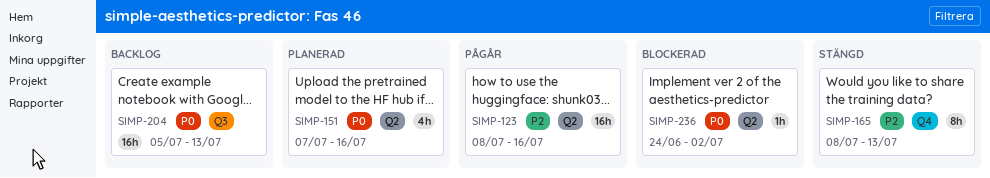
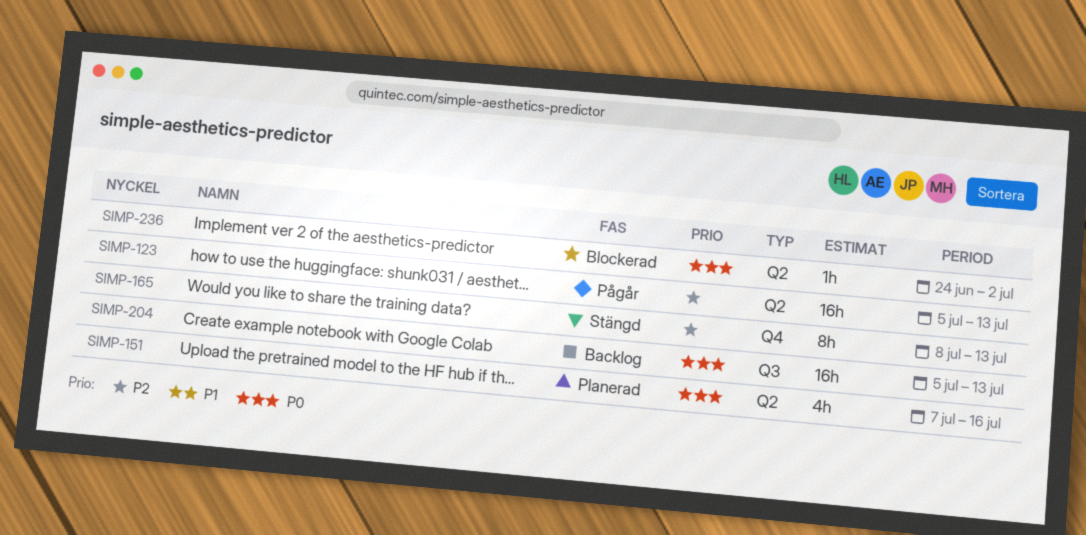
SIMP-123, start: Jul 8 -> Jul 5
SIMP-123, due: Jul 16 -> Jul 13

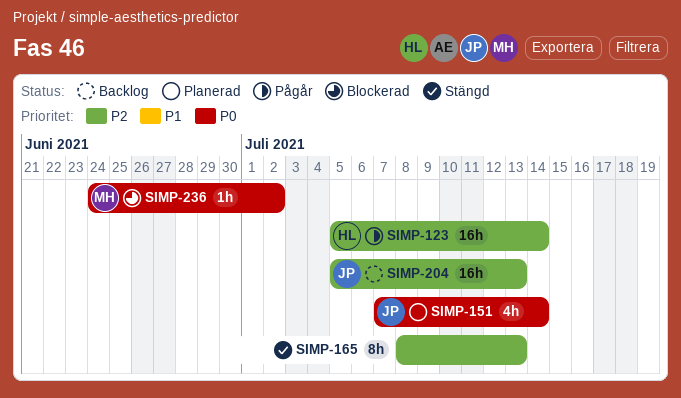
SIMP-123, due: Jul 13 -> Jul 14
SIMP-151, due: Jul 16 -> Jul 14
SIMP-204, priority: P0 -> P2

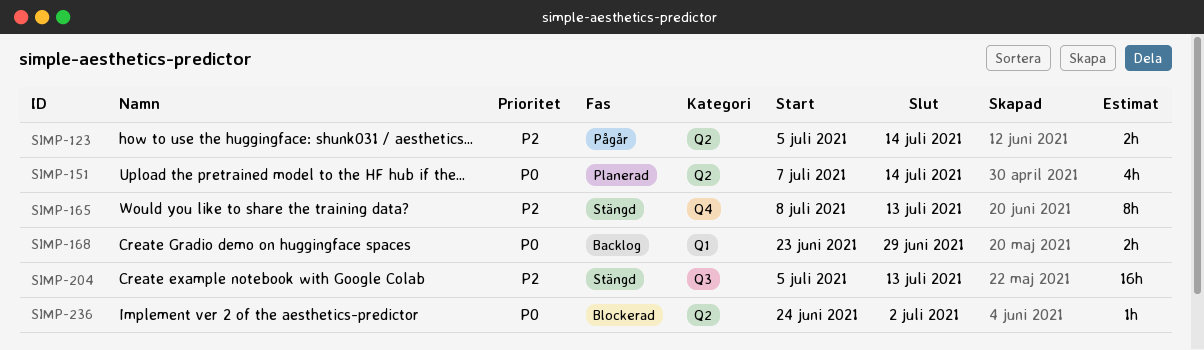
SIMP-123, estimate: 16h -> 2h
SIMP-168: none -> present
SIMP-204, status: Backlog -> Stängd

